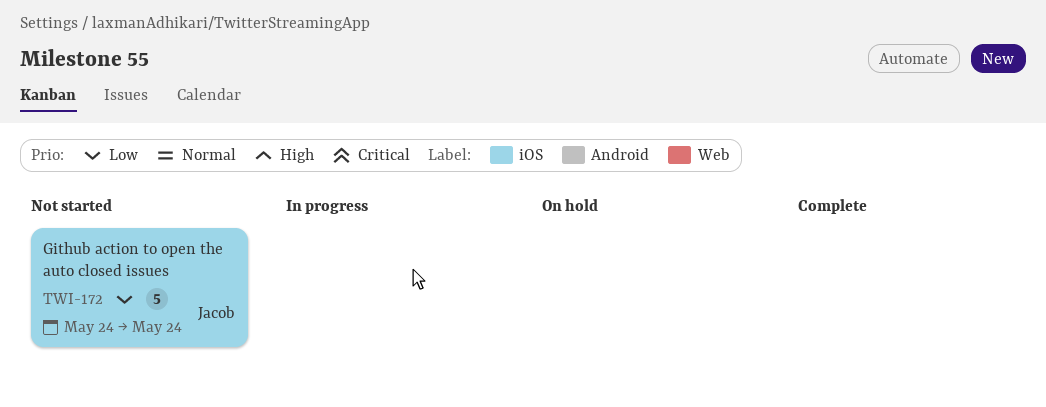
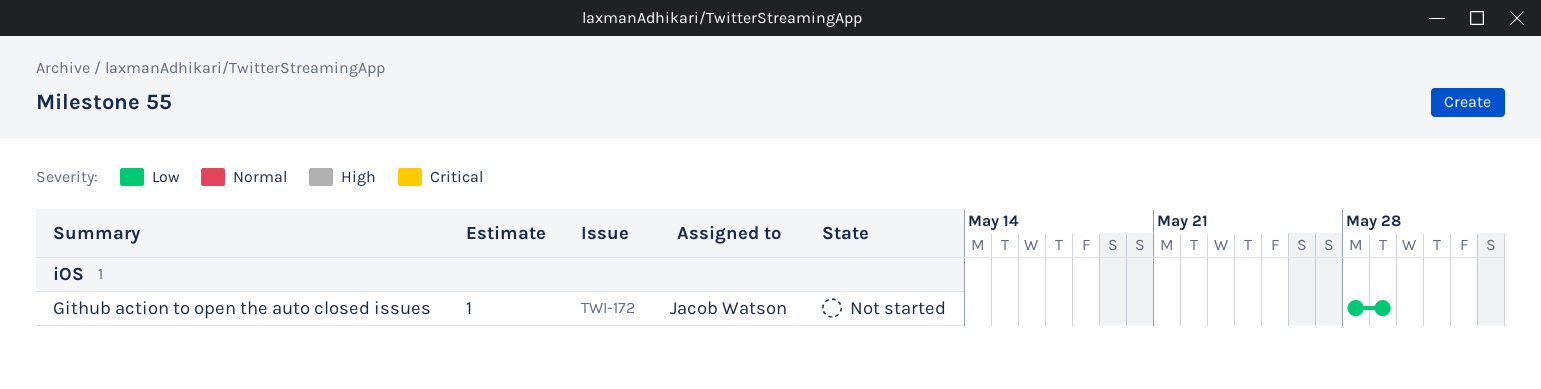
TWI-172, estimate: 5 -> 1
TWI-172, start: May 24 -> May 28
TWI-172, due: May 24 -> May 29

